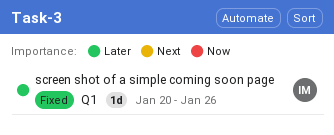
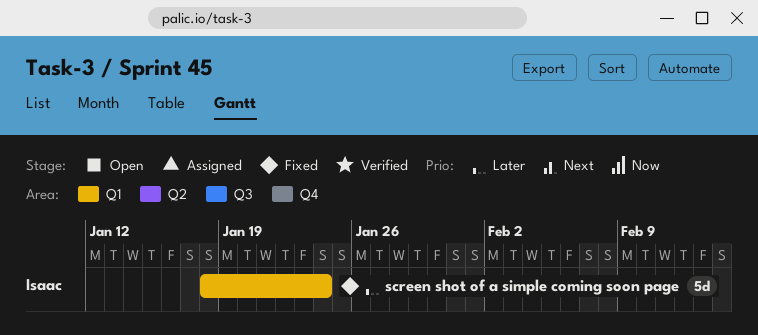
screen shot of a simple coming soon page, estimate: 1d -> 5d
screen shot of a simple coming soon page, start: Jan 20 -> Jan 18
screen shot of a simple coming soon page, due: Jan 26 -> Jan 24

